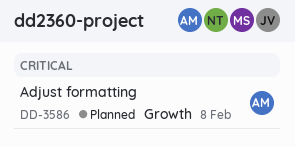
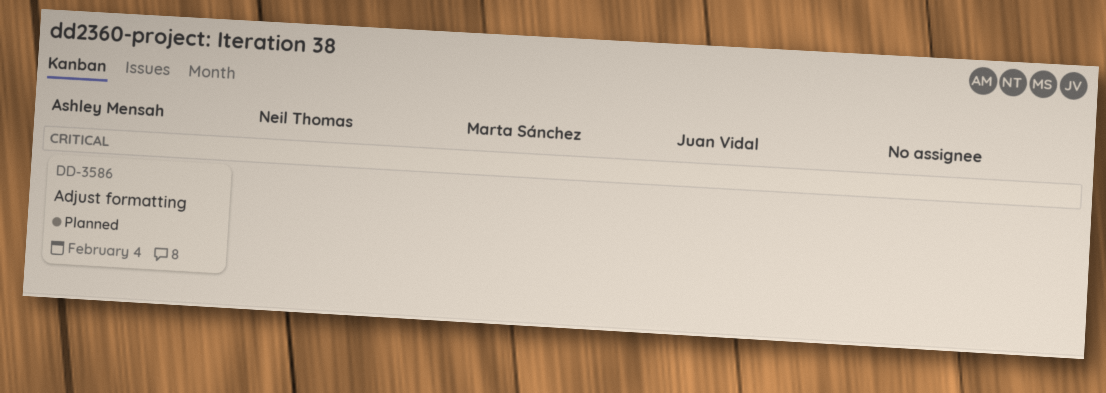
DD-3586, due: Feb 8 -> Feb 4

